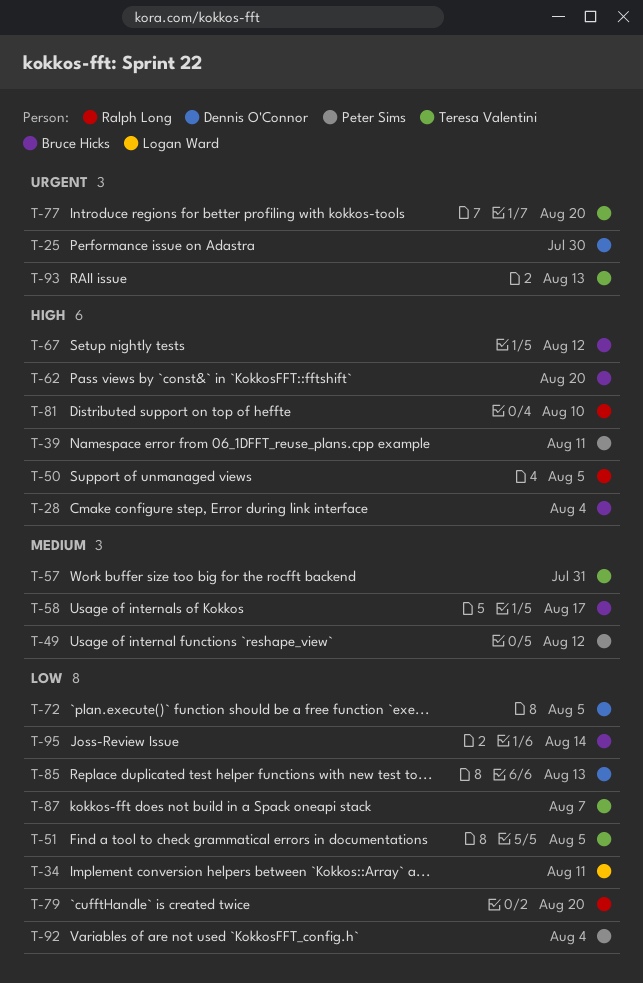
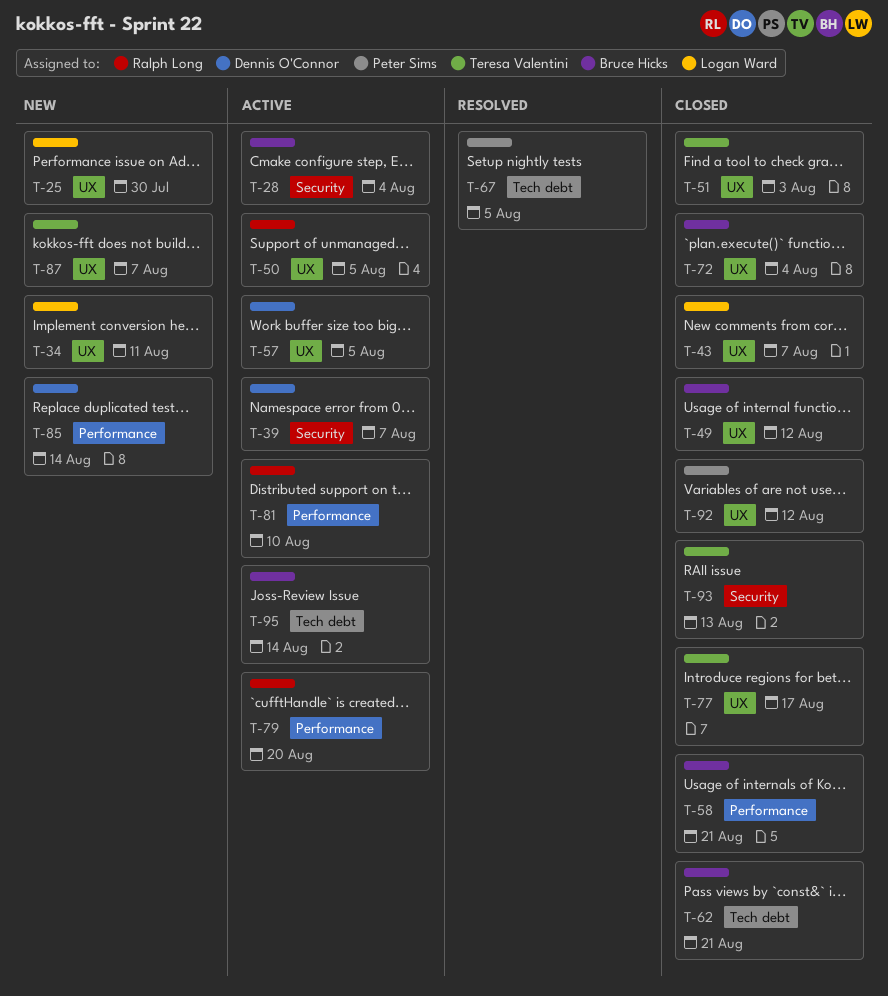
T-25, owner: Dennis O'Connor -> Logan Ward
T-39, owner: Peter Sims -> Dennis O'Connor
T-39, due: Aug 11 -> Aug 7
T-43: none -> present
T-49, owner: Peter Sims -> Bruce Hicks
T-51, due: Aug 5 -> Aug 3
T-57, owner: Teresa Valentini -> Dennis O'Connor
T-57, due: Jul 31 -> Aug 5
T-58, due: Aug 17 -> Aug 21
T-62, due: Aug 20 -> Aug 21
T-67, owner: Bruce Hicks -> Peter Sims
T-67, due: Aug 12 -> Aug 5
T-72, owner: Dennis O'Connor -> Bruce Hicks
T-72, due: Aug 5 -> Aug 4
T-77, due: Aug 20 -> Aug 17
T-85, due: Aug 13 -> Aug 14
T-92, due: Aug 4 -> Aug 12

